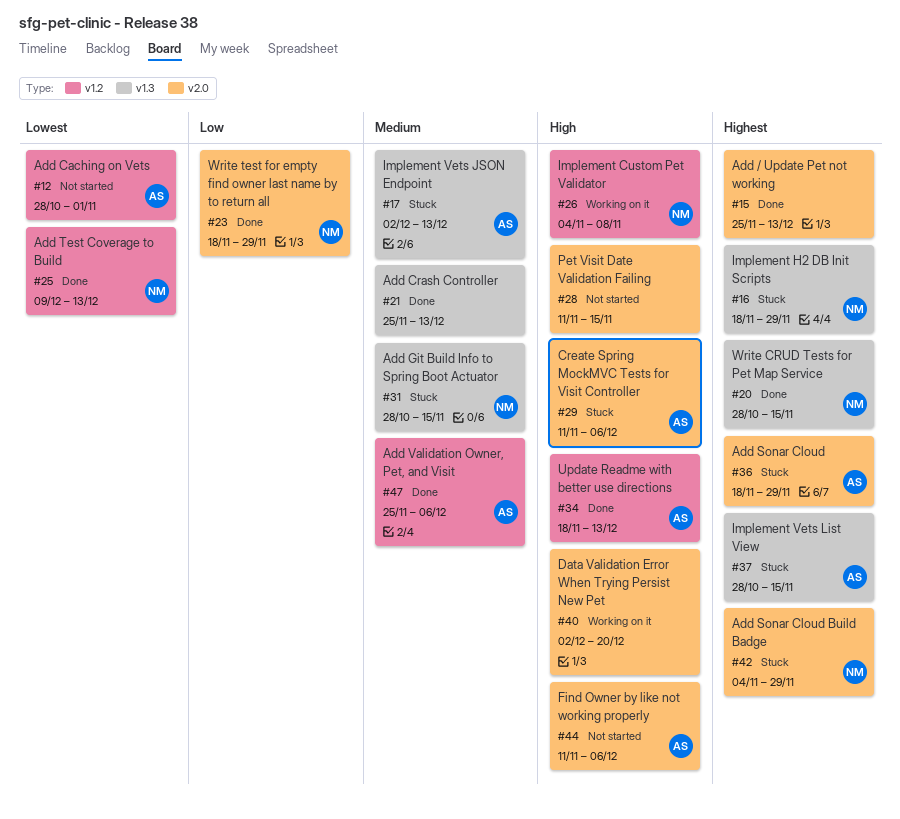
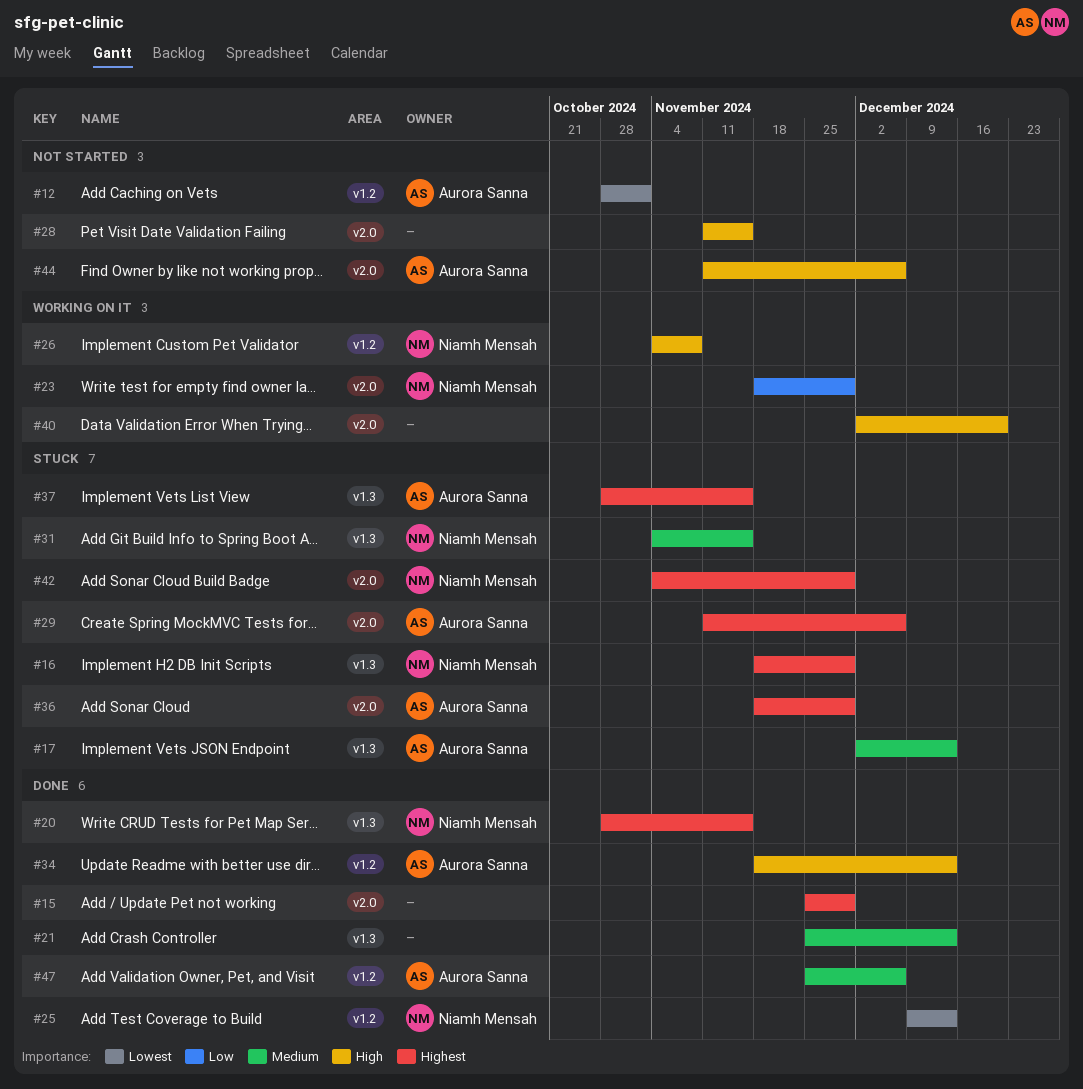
#15, due: Dec 13 -> Nov 29
#23, status: Done -> Working on it
#29, priority: High -> Highest
#31, start: Oct 28 -> Nov 4

